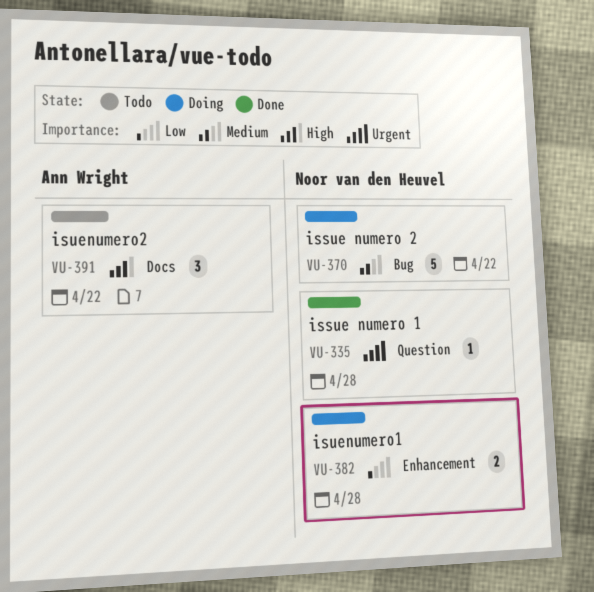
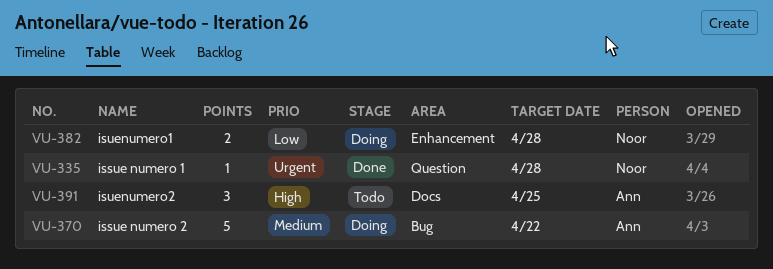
VU-370, owner: Noor van den Heuvel -> Ann Wright
VU-391, due: Apr 22 -> Apr 25

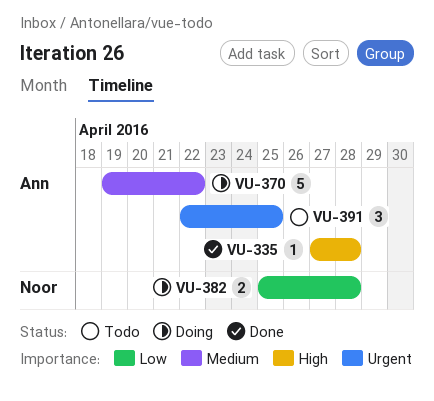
VU-335, owner: Noor -> Ann
VU-335, priority: Urgent -> High
VU-391, priority: High -> Urgent

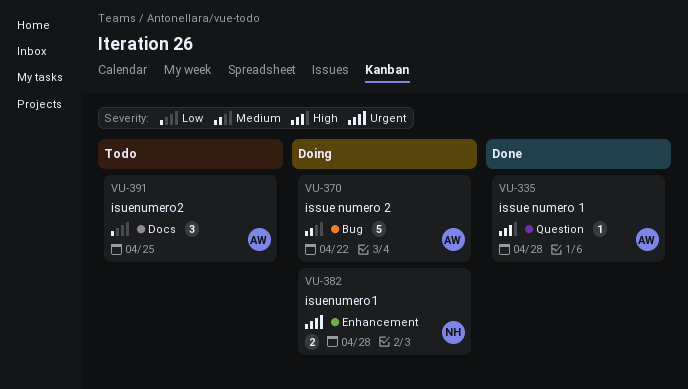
VU-382, priority: Low -> Urgent
VU-391, priority: Urgent -> Low

